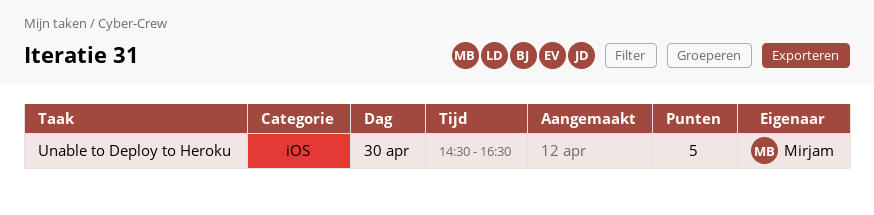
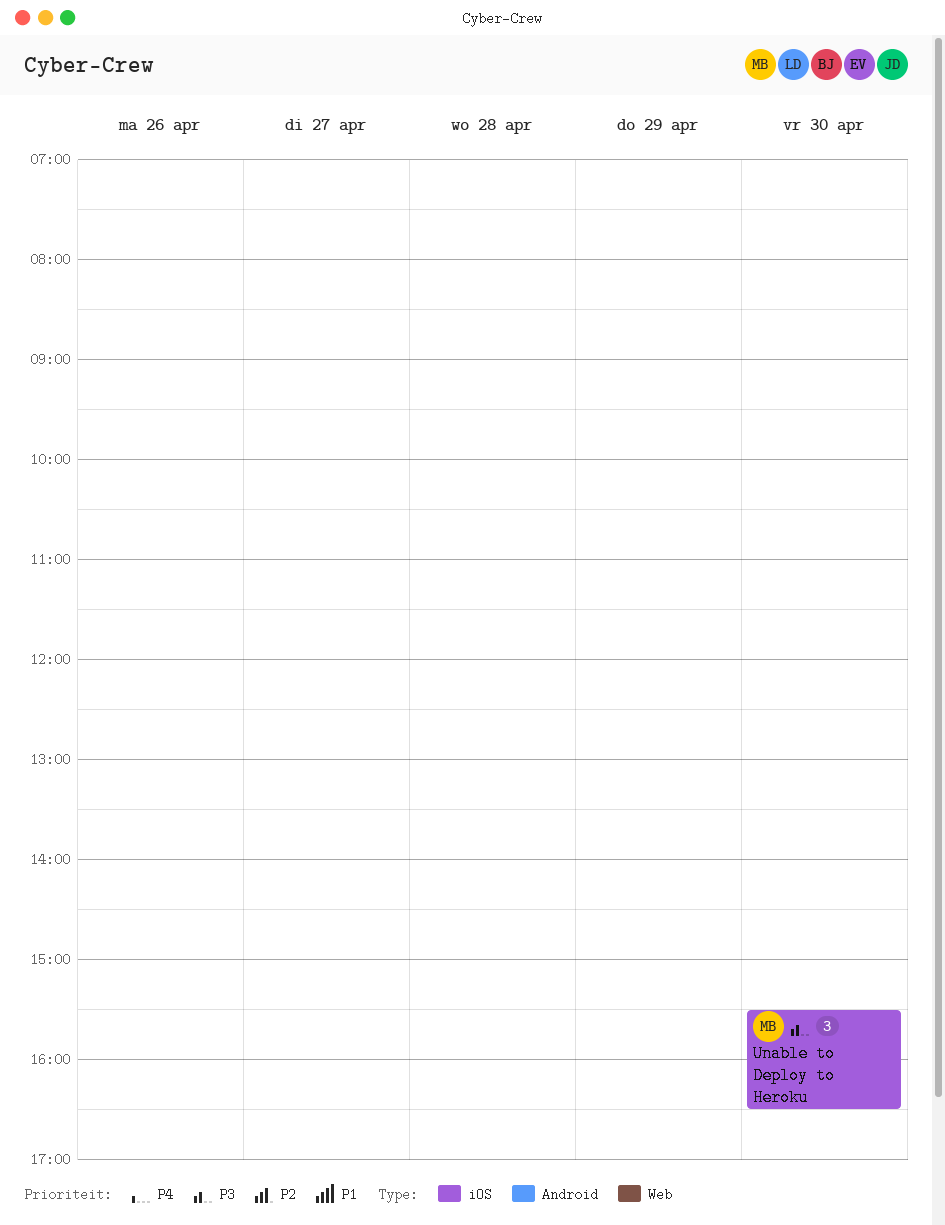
Unable to Deploy to Heroku, estimate: 5 -> 3
Unable to Deploy to Heroku, begins: 14:30 -> 15:30

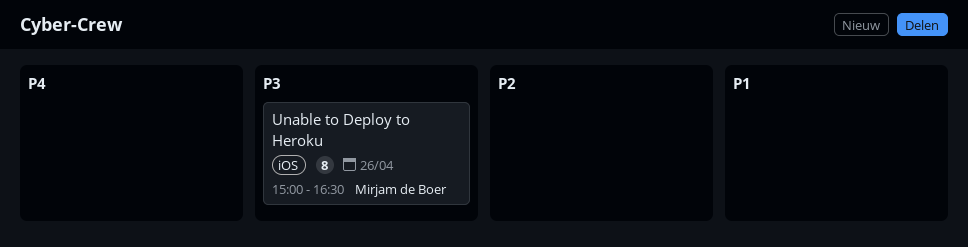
Unable to Deploy to Heroku, estimate: 3 -> 8
Unable to Deploy to Heroku, day: Apr 30 -> Apr 26
Unable to Deploy to Heroku, begins: 15:30 -> 15:00

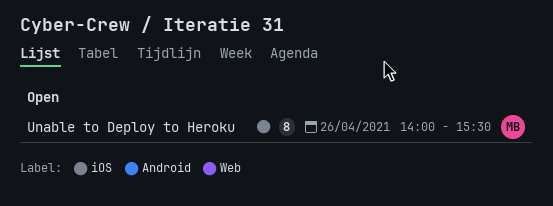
Unable to Deploy to Heroku, begins: 15:00 -> 14:00
Unable to Deploy to Heroku, ends: 16:30 -> 15:30

